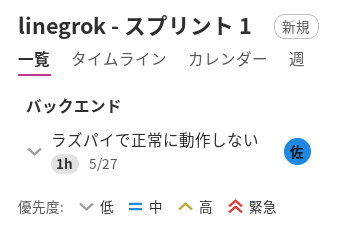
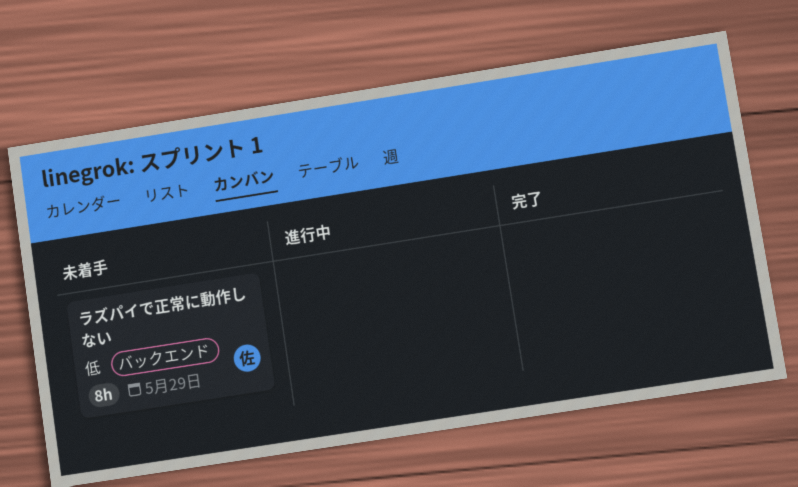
ラズパイで正常に動作しない, estimate: 1h -> 8h
ラズパイで正常に動作しない, due: May 27 -> May 29

